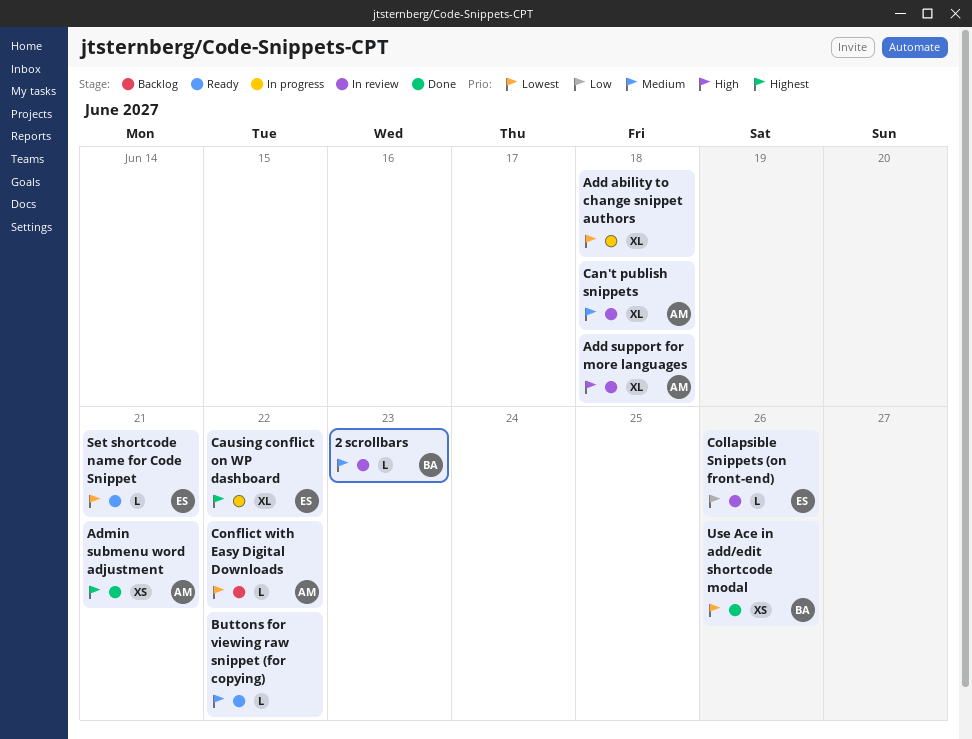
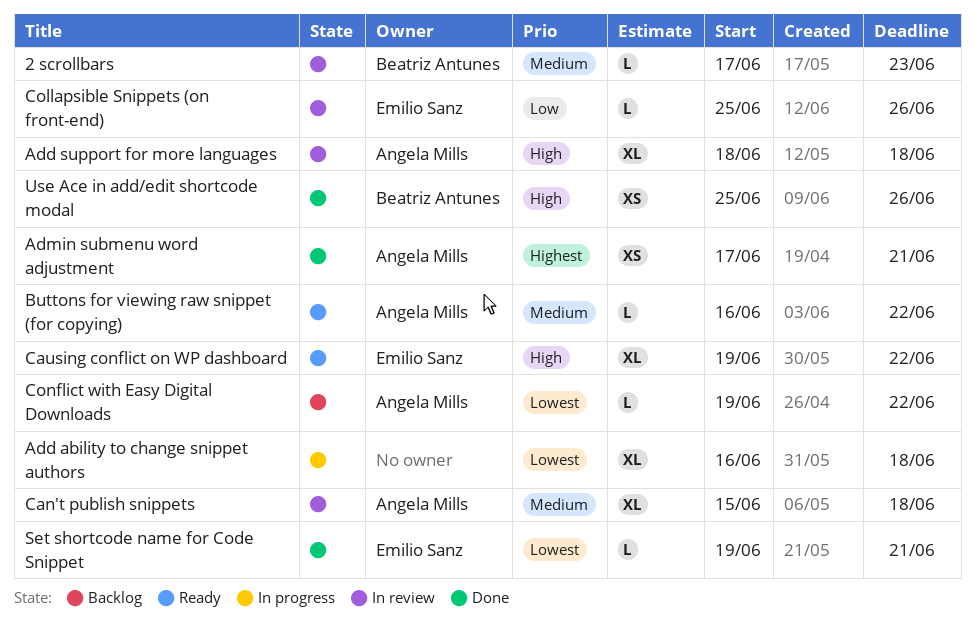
Buttons for viewing raw snippet (for copying), owner: none -> Angela Mills
Causing conflict on WP dashboard, status: In progress -> Ready
Causing conflict on WP dashboard, priority: Highest -> High
Set shortcode name for Code Snippet, status: Ready -> Done
Use Ace in add/edit shortcode modal, priority: Lowest -> High

